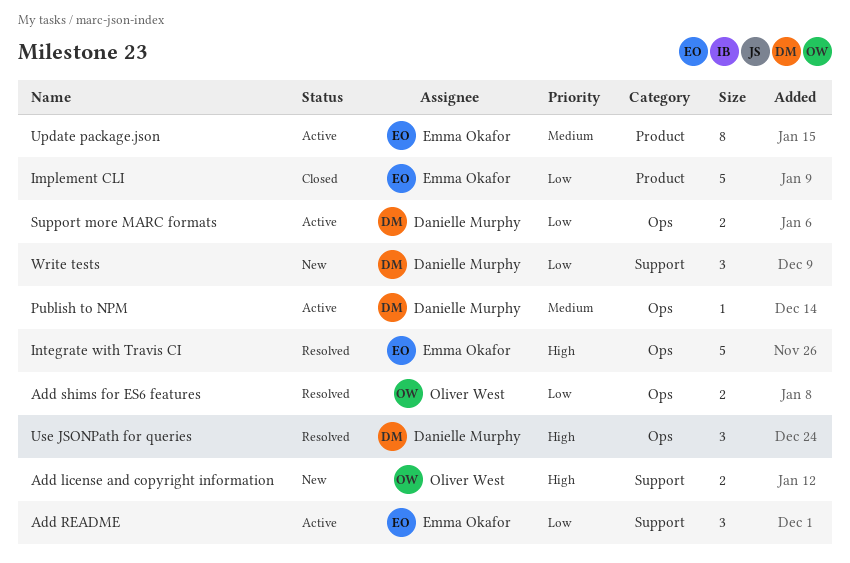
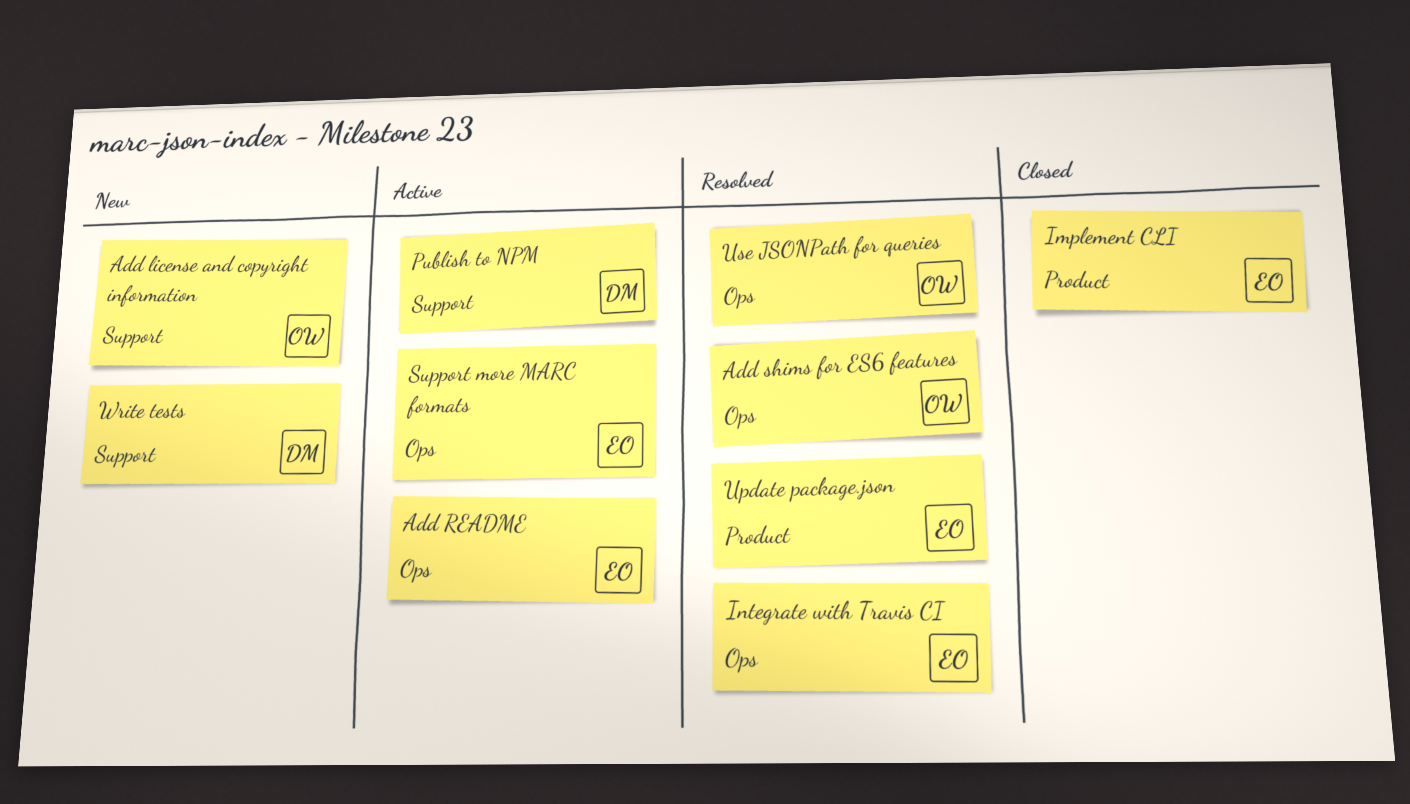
Add README, label: Support -> Ops
Publish to NPM, label: Ops -> Support
Support more MARC formats, owner: Danielle Murphy -> Emma Okafor
Update package.json, status: Active -> Resolved
Use JSONPath for queries, owner: Danielle Murphy -> Oliver West

